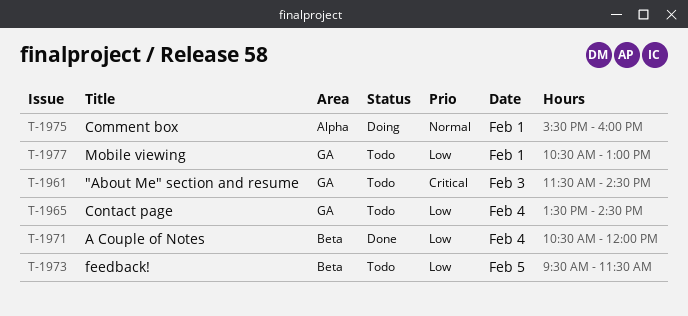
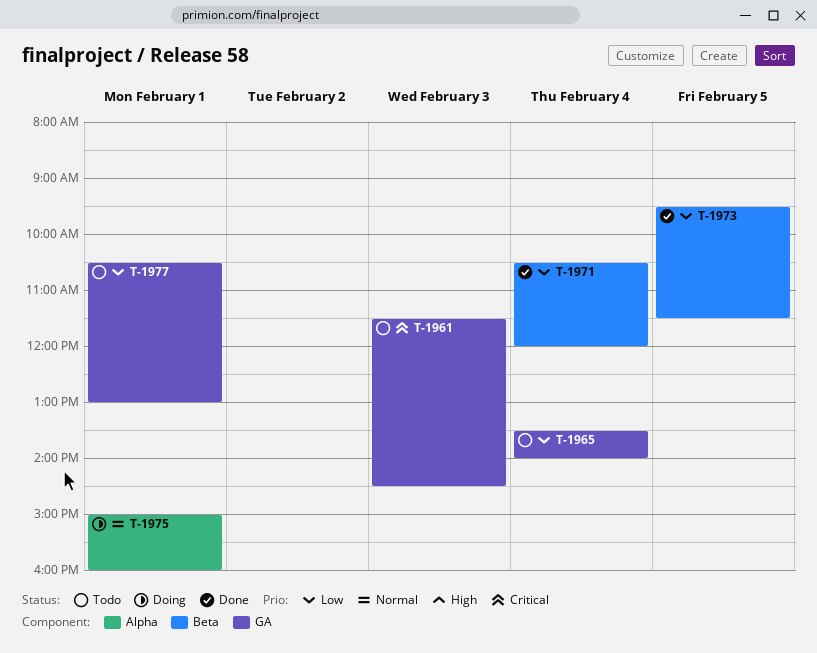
T-1965, ends: 14:30 -> 14:00
T-1973, status: Todo -> Done
T-1975, begins: 15:30 -> 15:00

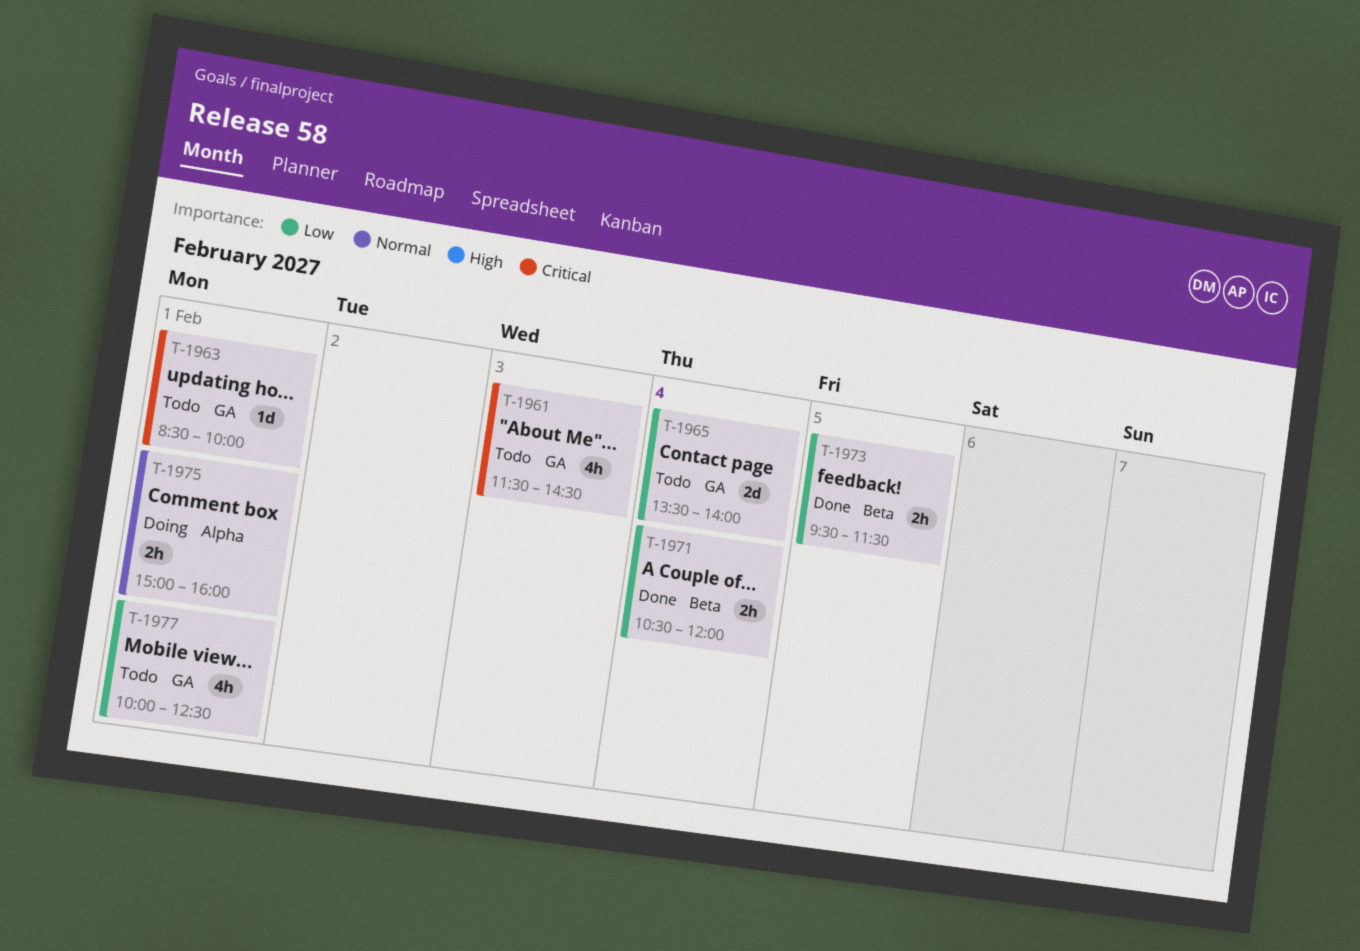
T-1963: none -> present
T-1977, begins: 10:30 -> 10:00
T-1977, ends: 13:00 -> 12:30

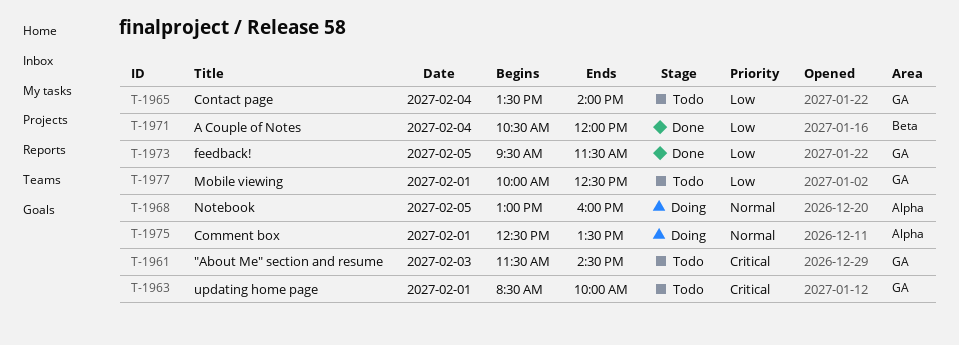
T-1968: none -> present
T-1973, label: Beta -> GA
T-1975, begins: 15:00 -> 12:30
T-1975, ends: 16:00 -> 13:30

